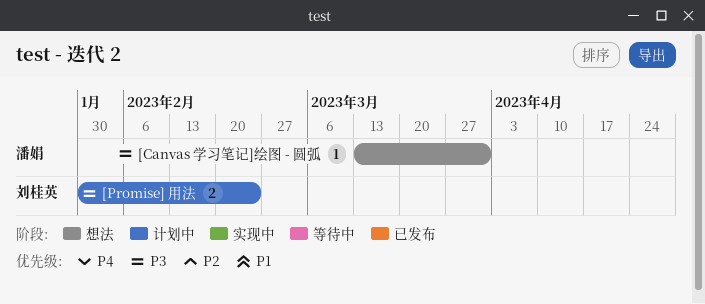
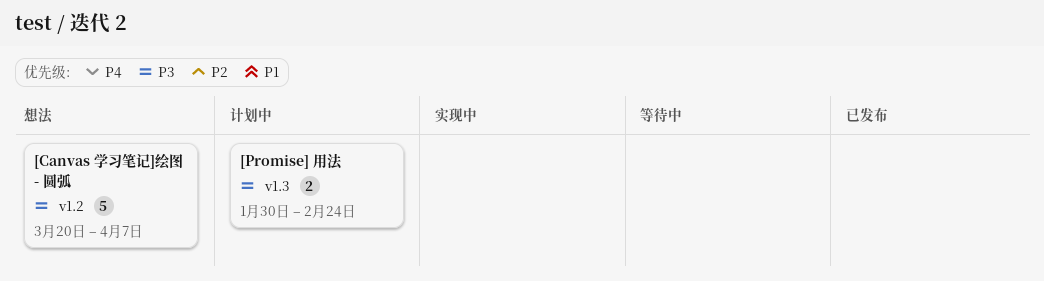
[Canvas 学习笔记]绘图 - 圆弧, estimate: 1 -> 5
[Canvas 学习笔记]绘图 - 圆弧, start: Mar 13 -> Mar 20
[Canvas 学习笔记]绘图 - 圆弧, due: Mar 31 -> Apr 7

